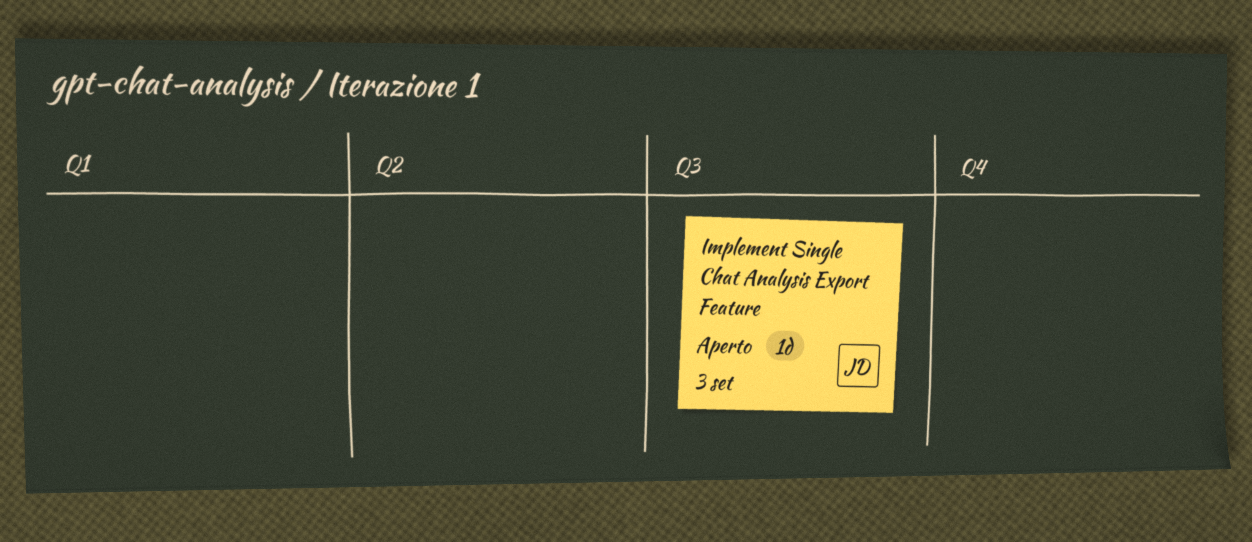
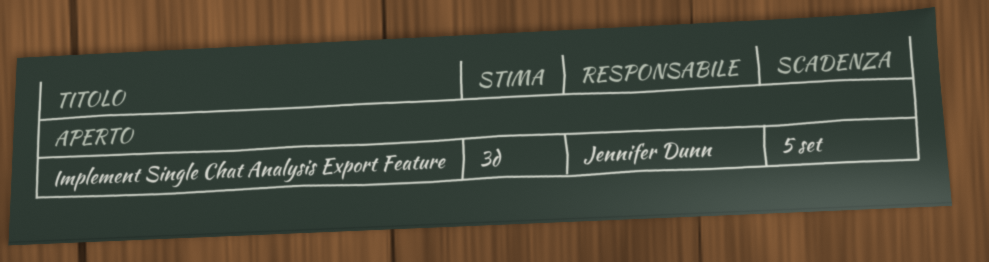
Implement Single Chat Analysis Export Feature, estimate: 1d -> 3d
Implement Single Chat Analysis Export Feature, due: Sep 3 -> Sep 5

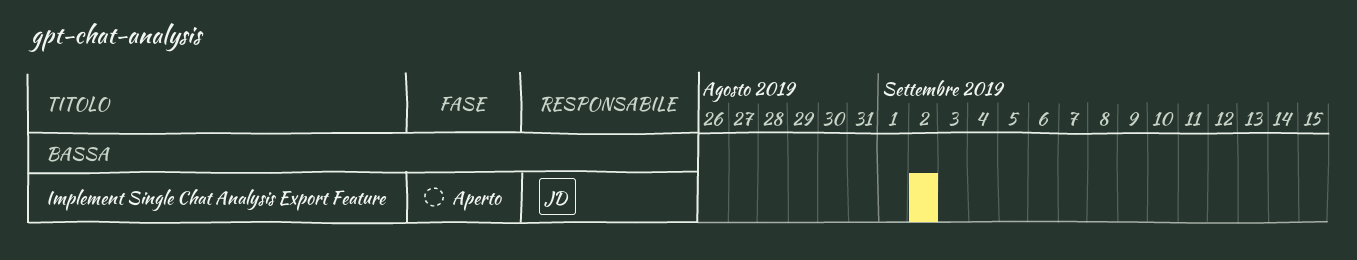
Implement Single Chat Analysis Export Feature, due: Sep 5 -> Sep 2

